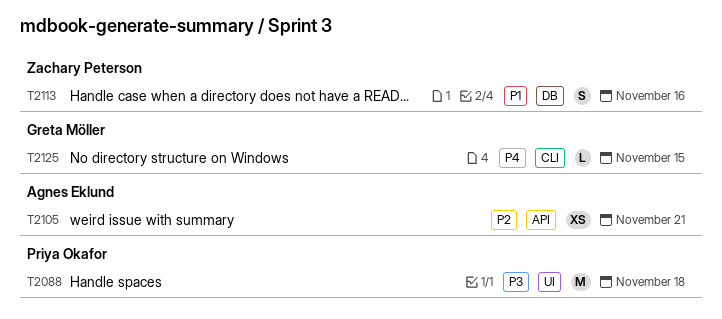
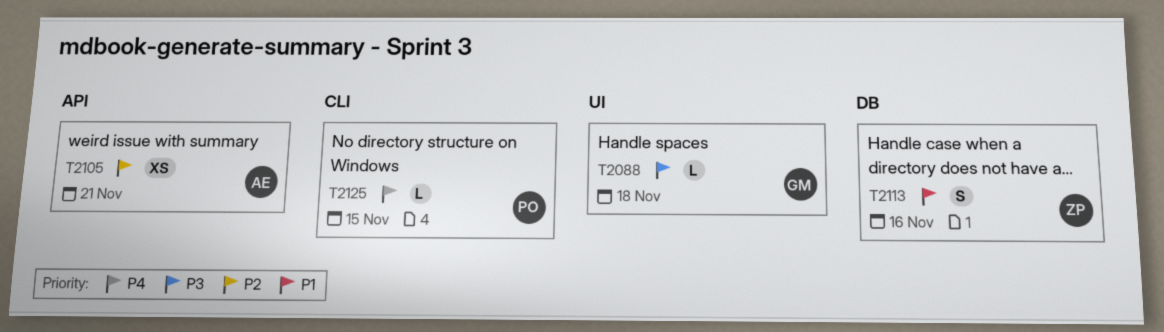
T2088, owner: Priya Okafor -> Greta Möller
T2088, estimate: M -> L
T2125, owner: Greta Möller -> Priya Okafor

